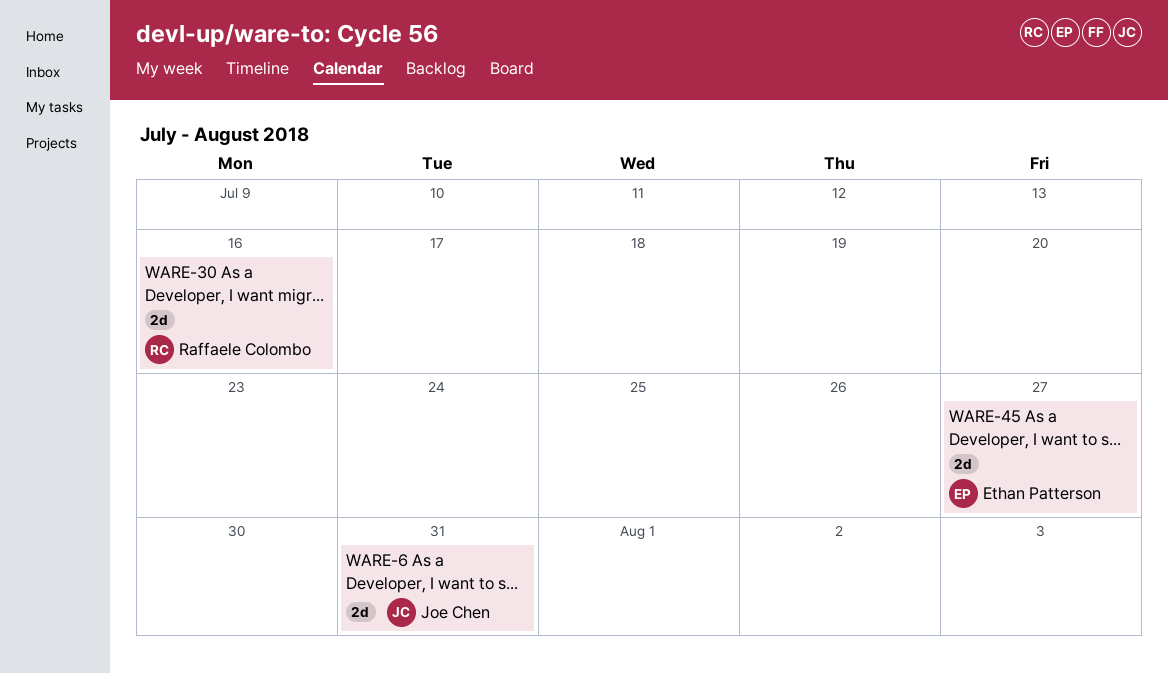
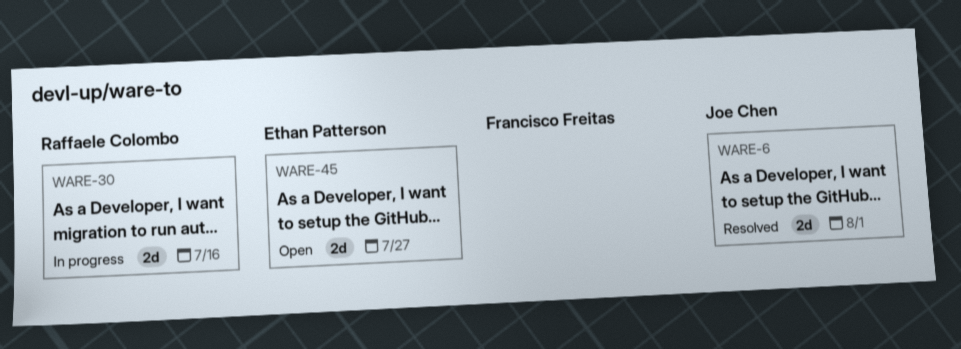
WARE-6, due: Jul 31 -> Aug 1

